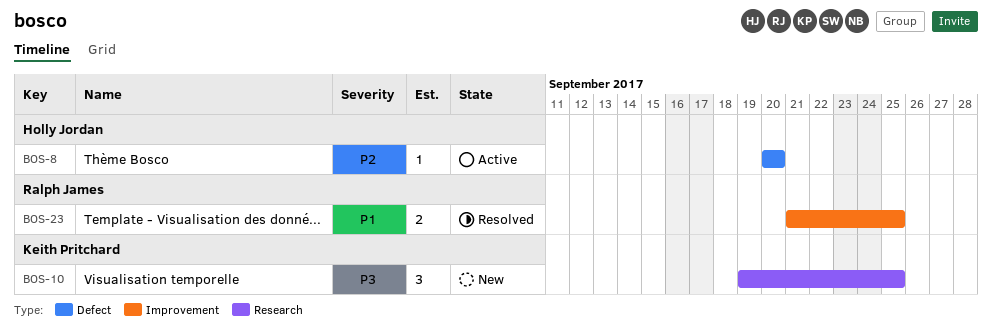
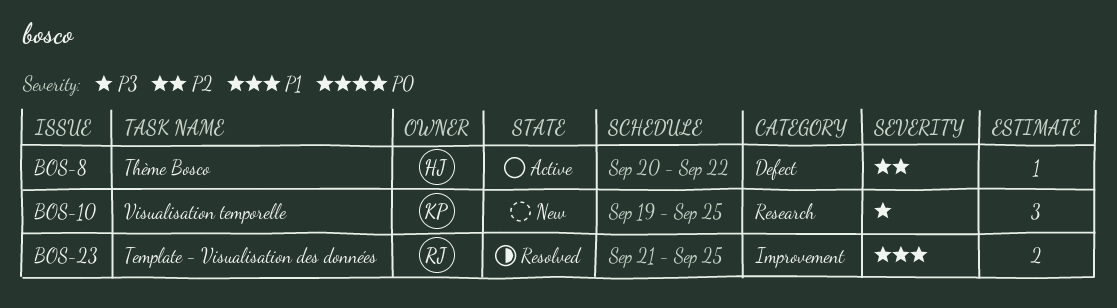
BOS-8, due: Sep 20 -> Sep 22

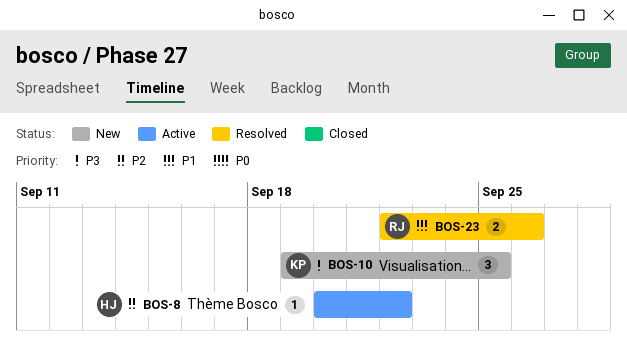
BOS-23, start: Sep 21 -> Sep 22
BOS-23, due: Sep 25 -> Sep 26

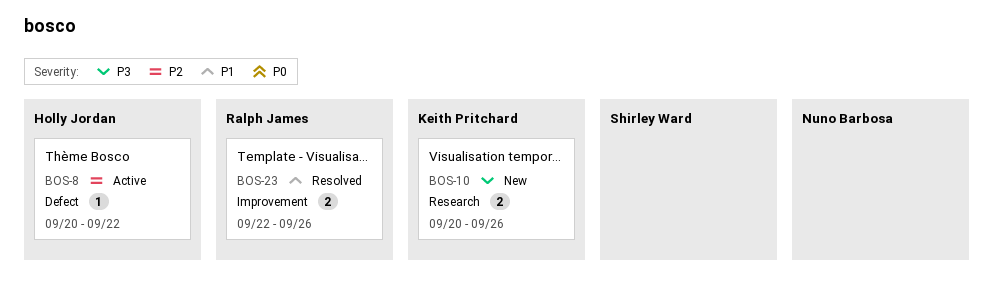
BOS-10, estimate: 3 -> 2
BOS-10, start: Sep 19 -> Sep 20
BOS-10, due: Sep 25 -> Sep 26

